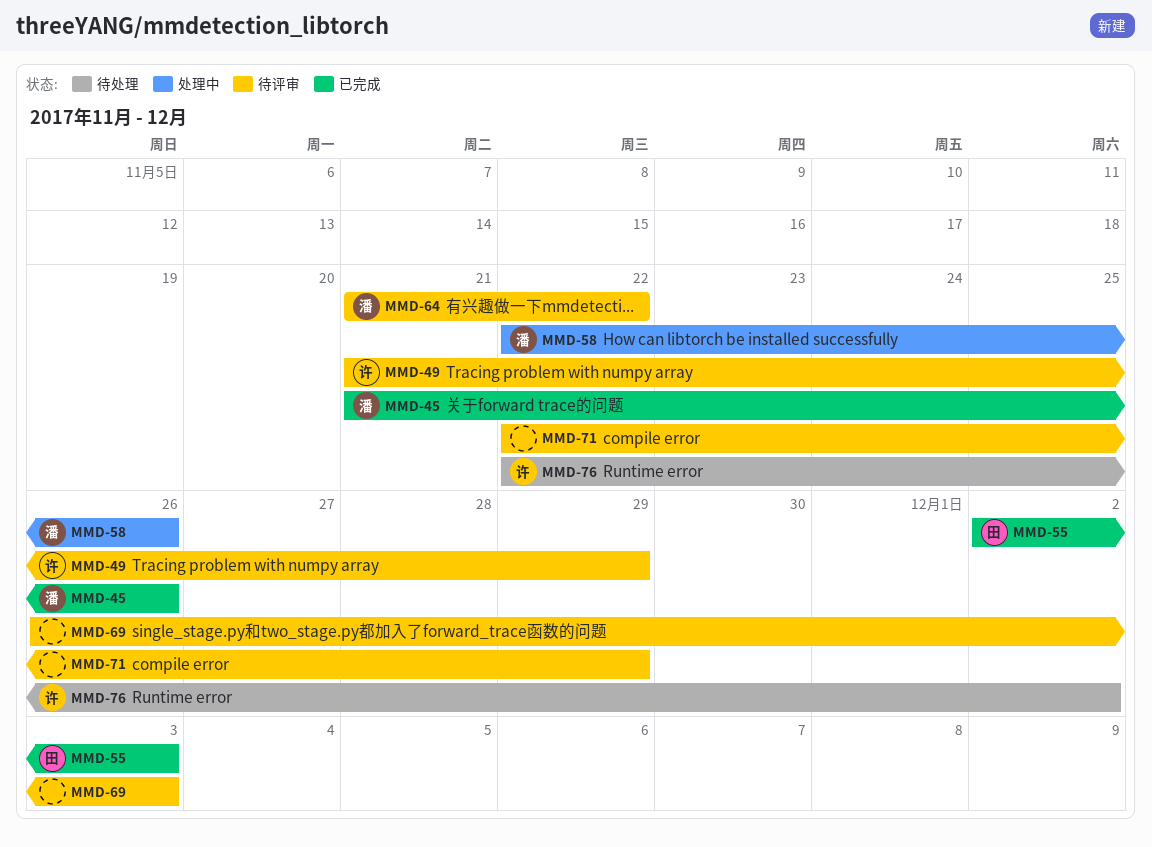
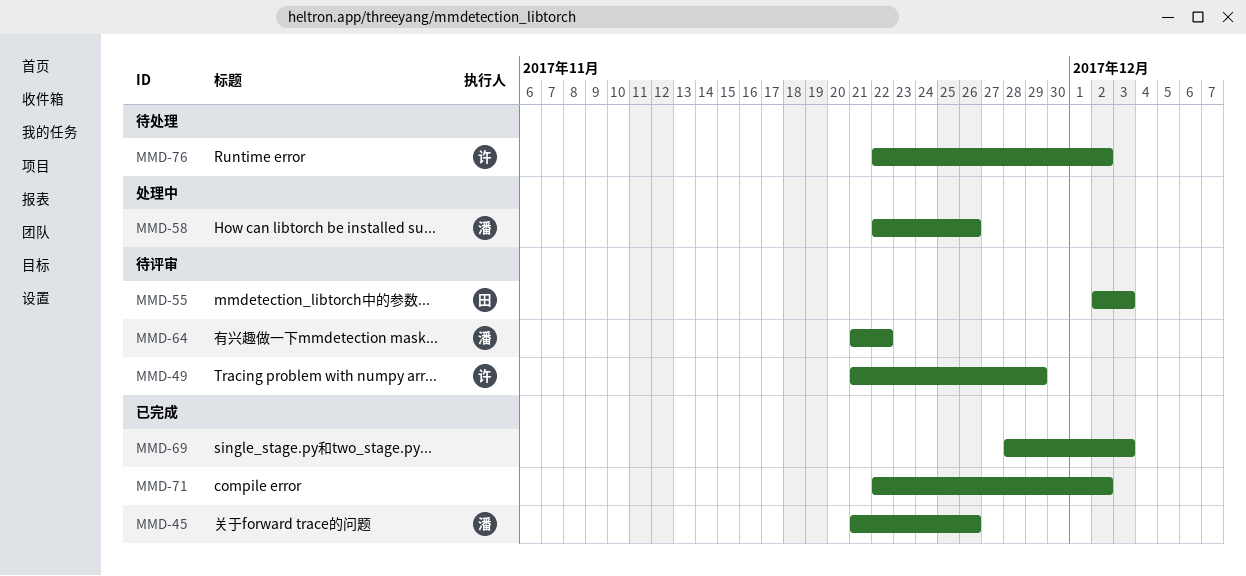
MMD-55, status: 已完成 -> 待评审
MMD-69, status: 待评审 -> 已完成
MMD-69, start: Nov 26 -> Nov 28
MMD-71, status: 待评审 -> 已完成
MMD-71, due: Nov 29 -> Dec 2

